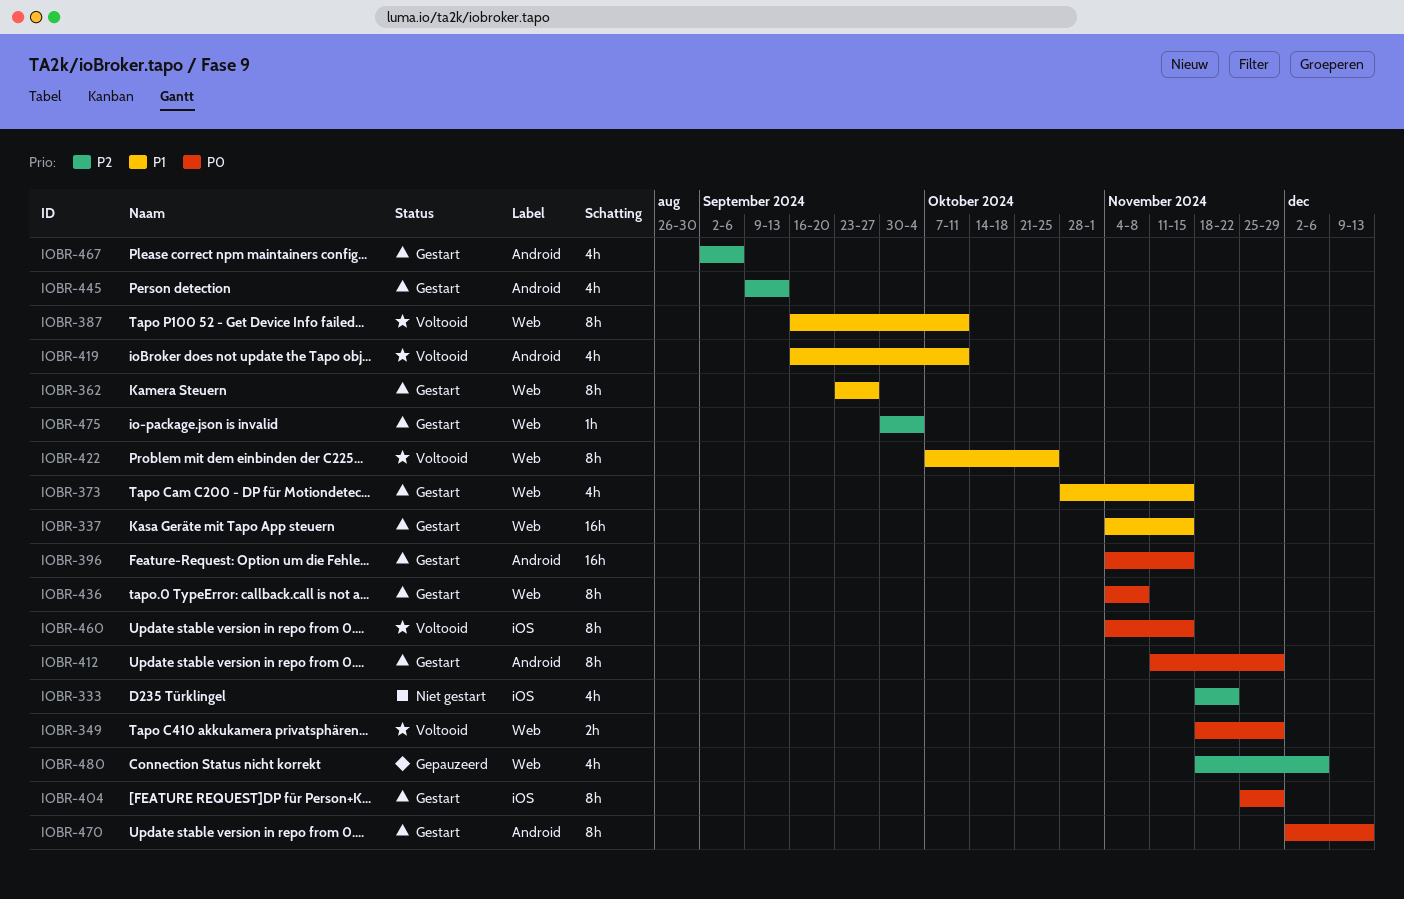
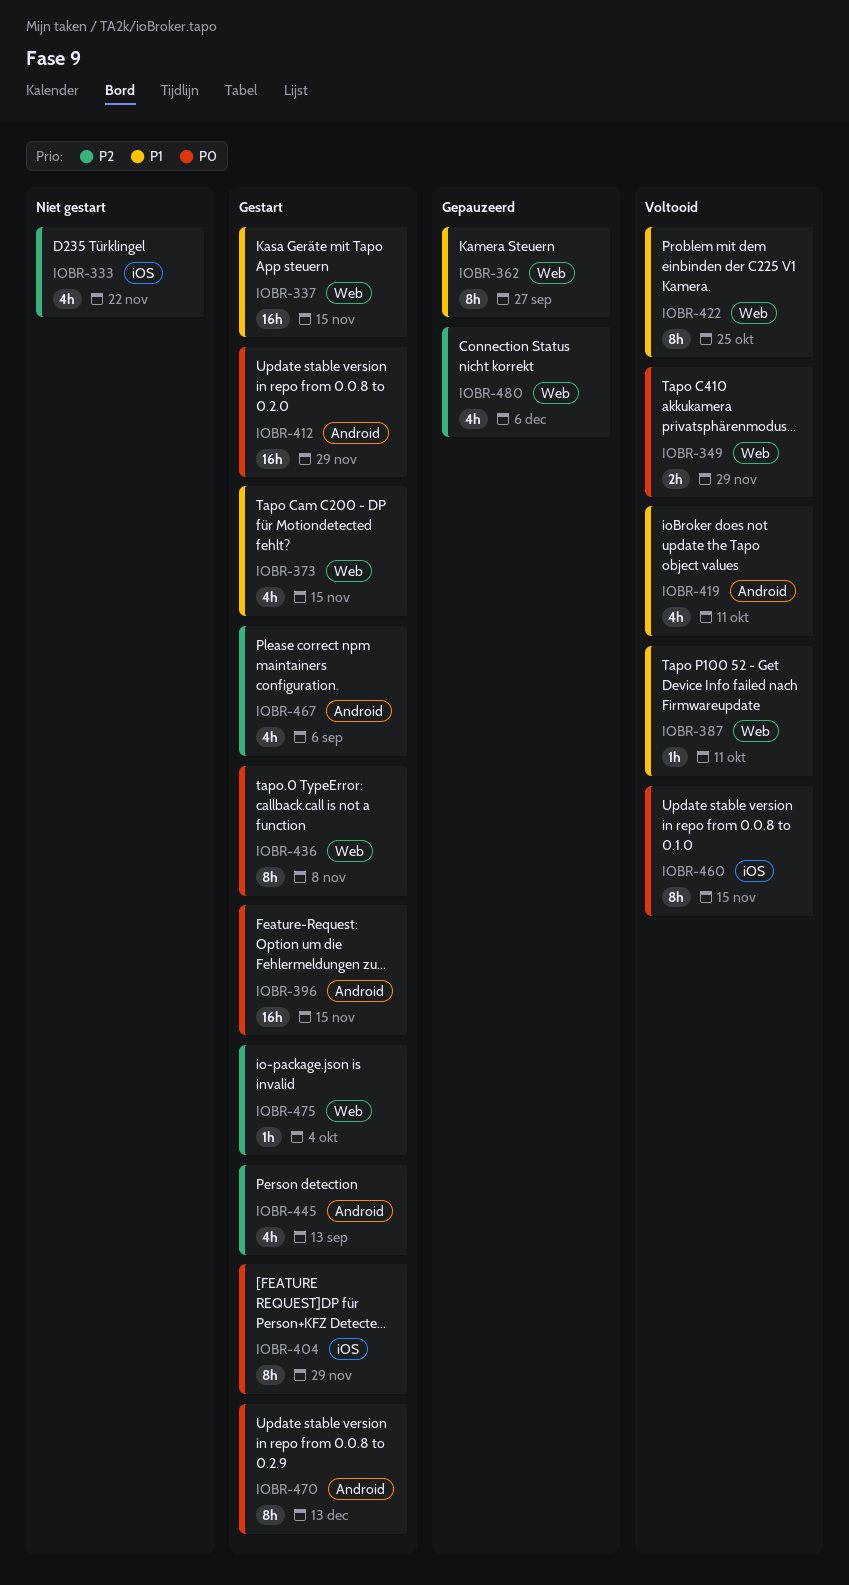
IOBR-362, status: Gestart -> Gepauzeerd
IOBR-387, estimate: 8h -> 1h
IOBR-412, estimate: 8h -> 16h

